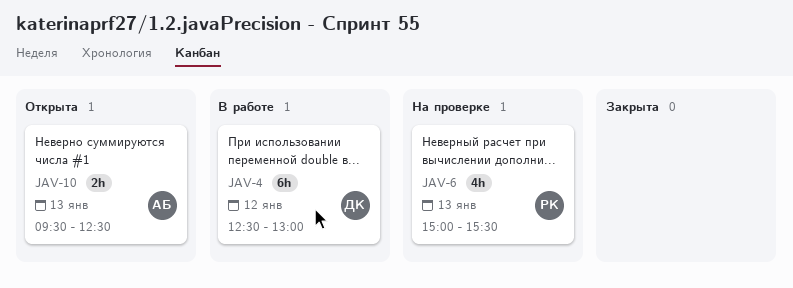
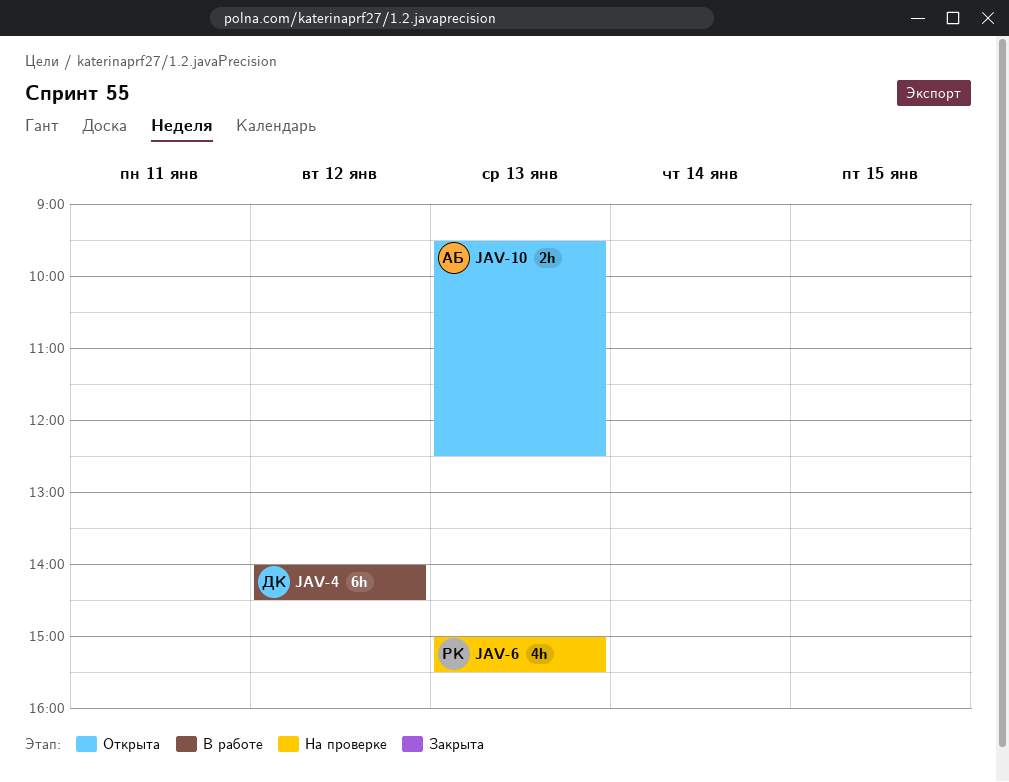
JAV-4, begins: 12:30 -> 14:00
JAV-4, ends: 13:00 -> 14:30

